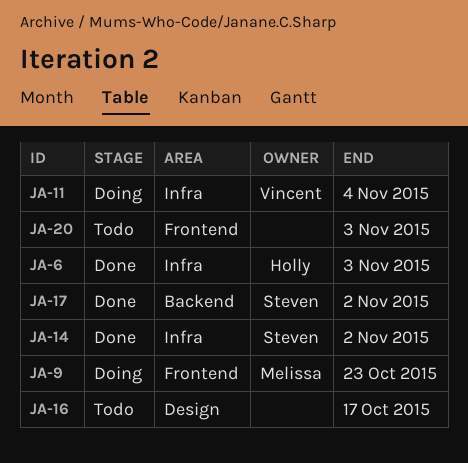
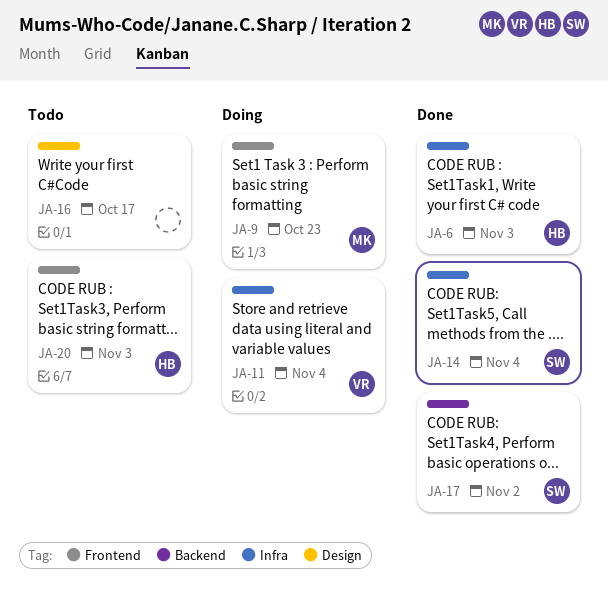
JA-14, due: Nov 2 -> Nov 4
JA-20, owner: none -> Holly

